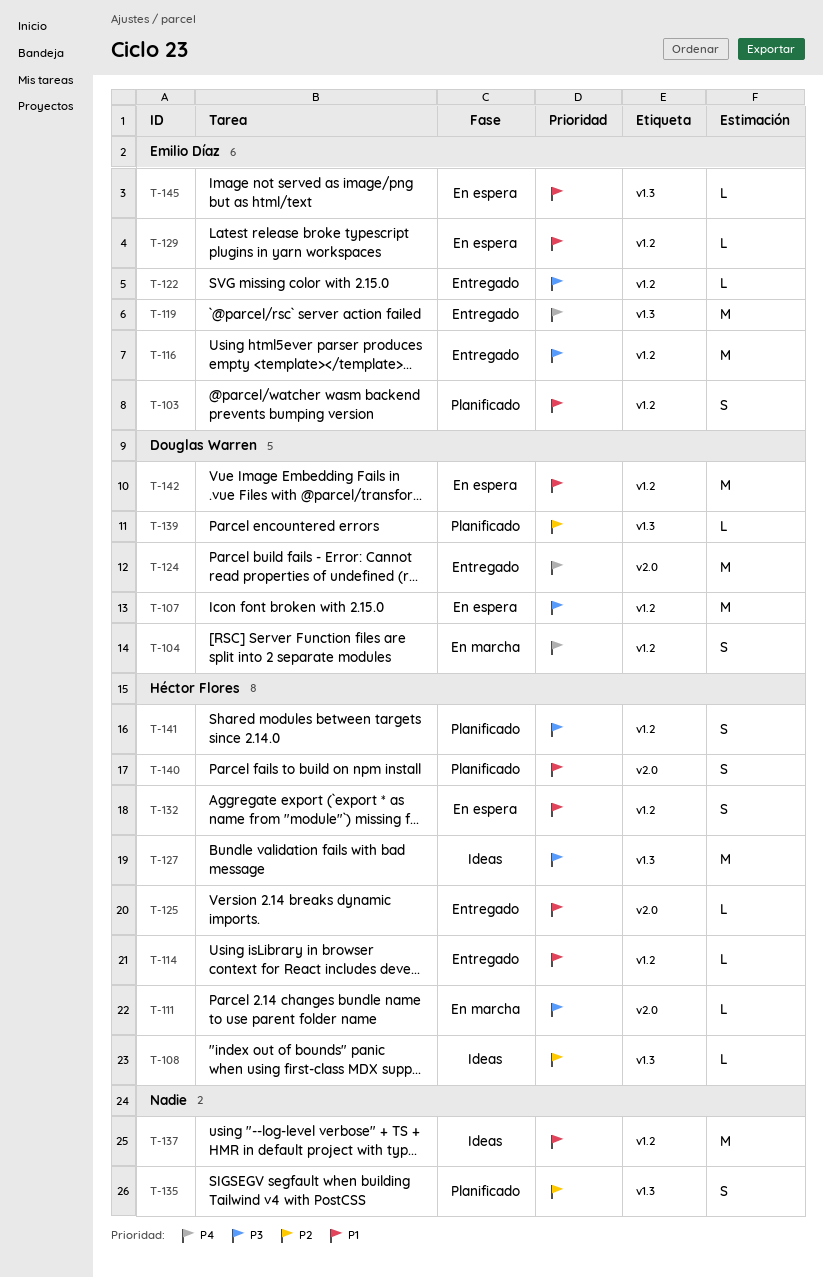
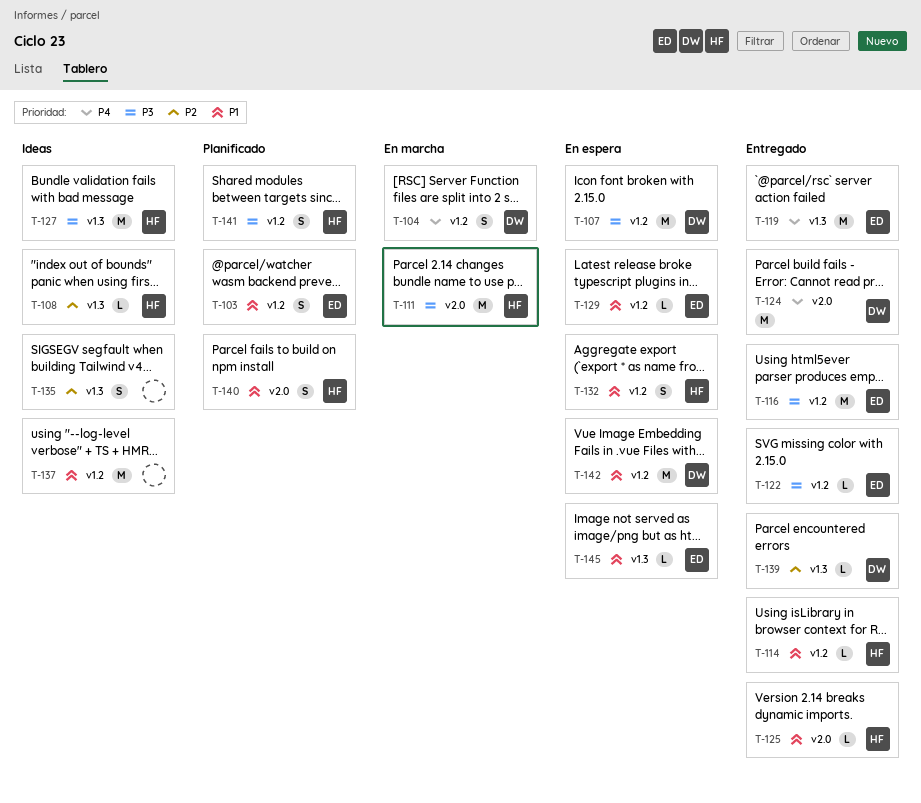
T-111, estimate: L -> M
T-135, status: Planificado -> Ideas
T-139, status: Planificado -> Entregado

